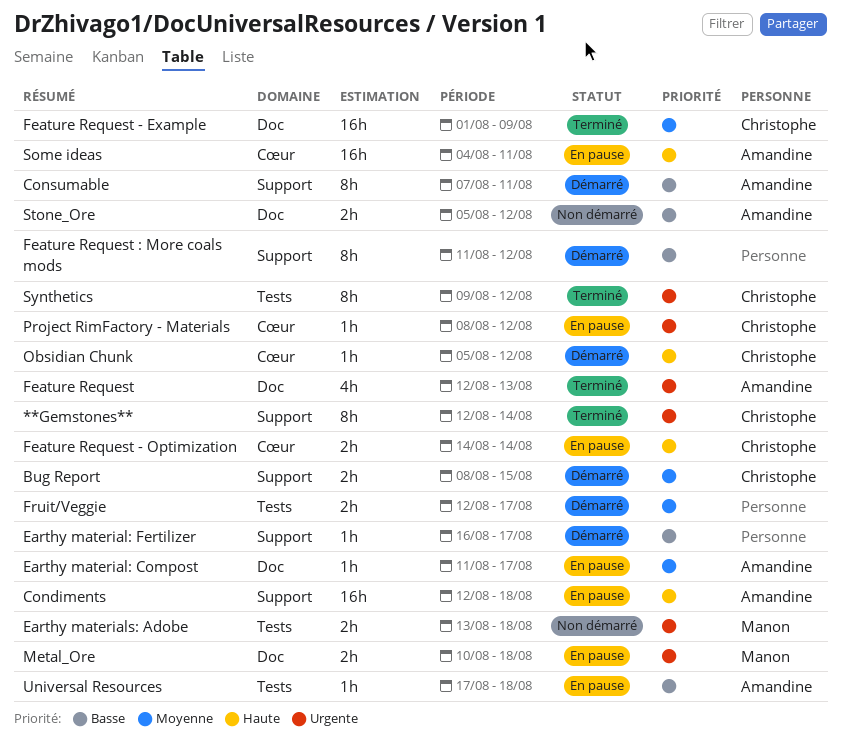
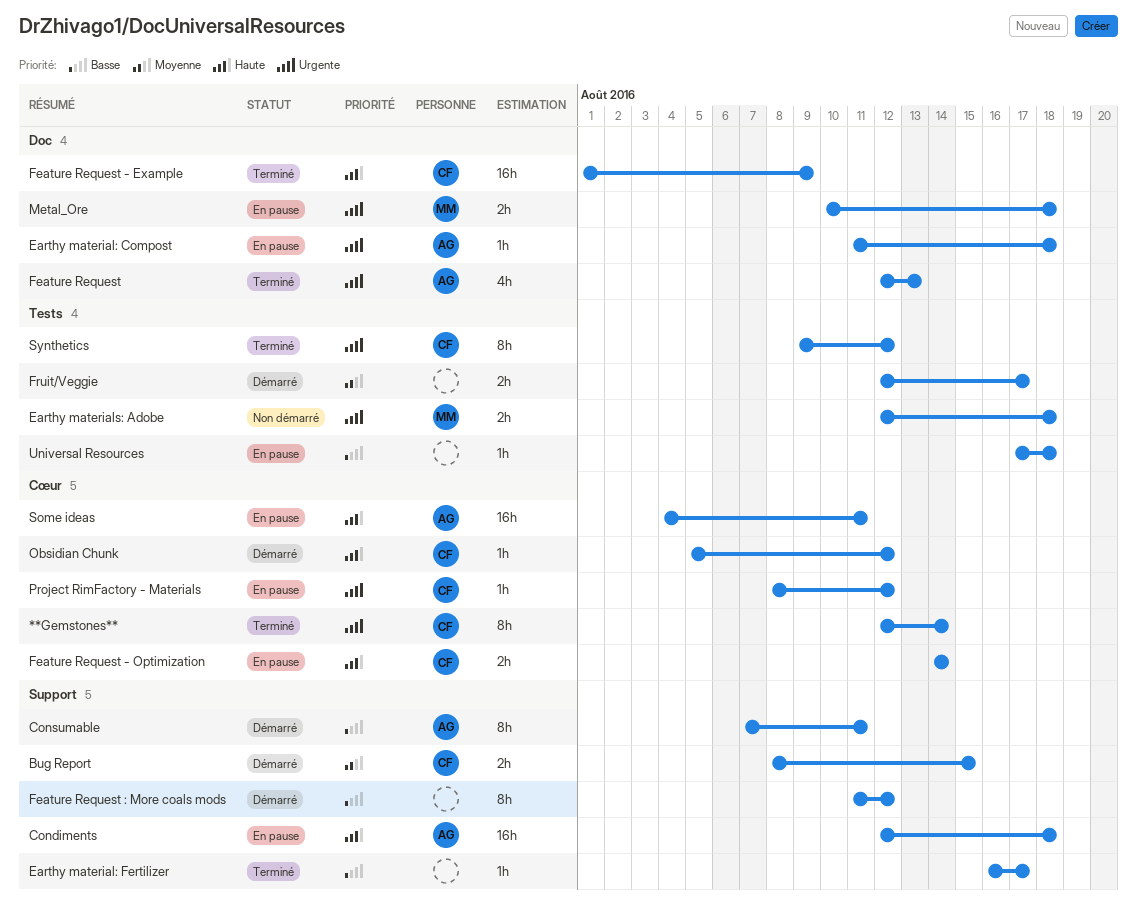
**Gemstones**, label: Support -> Cœur
Earthy material: Compost, priority: Moyenne -> Urgente
Earthy material: Compost, due: Aug 17 -> Aug 18
Earthy material: Fertilizer, status: Démarré -> Terminé
Earthy materials: Adobe, start: Aug 13 -> Aug 12
Feature Request - Example, priority: Moyenne -> Haute
Stone_Ore: present -> none
Universal Resources, owner: Amandine -> none

